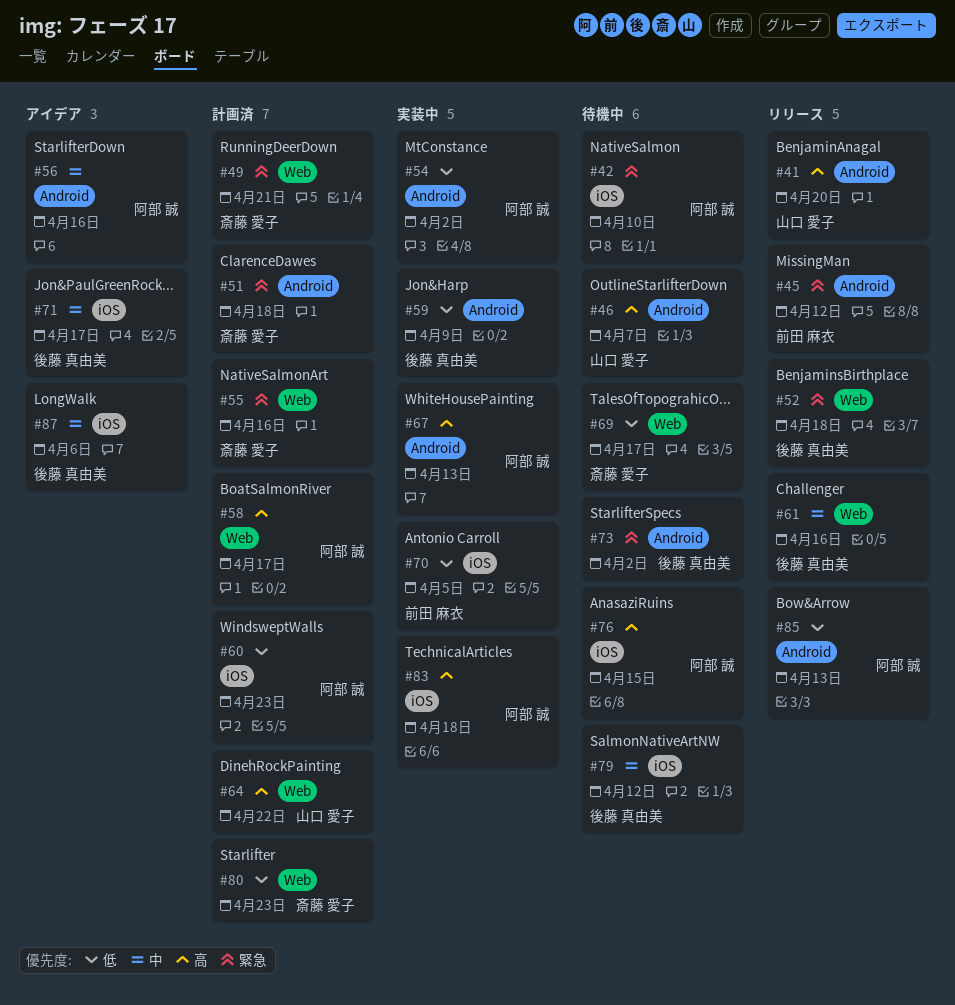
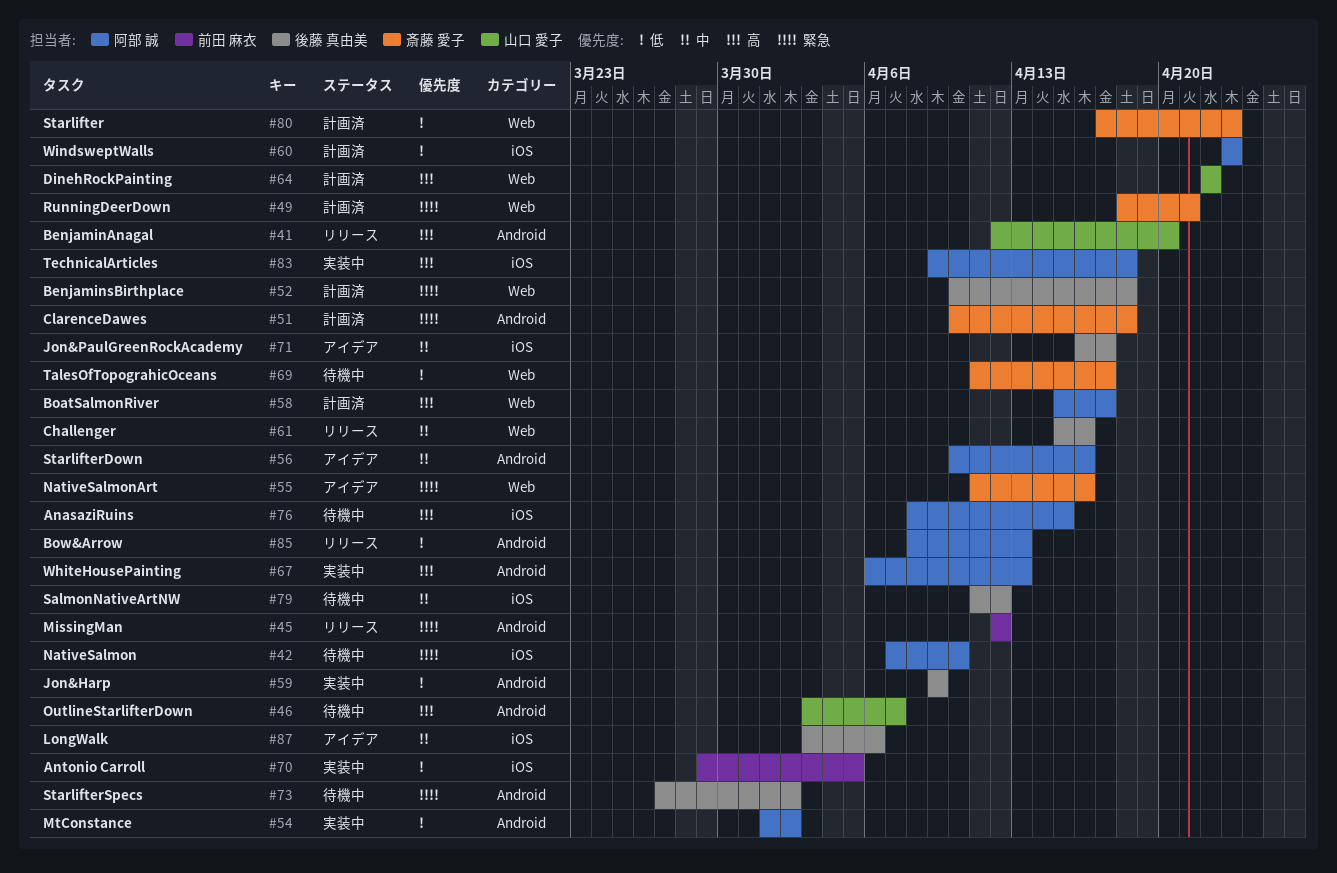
#52, status: リリース -> 計画済
#55, status: 計画済 -> アイデア

